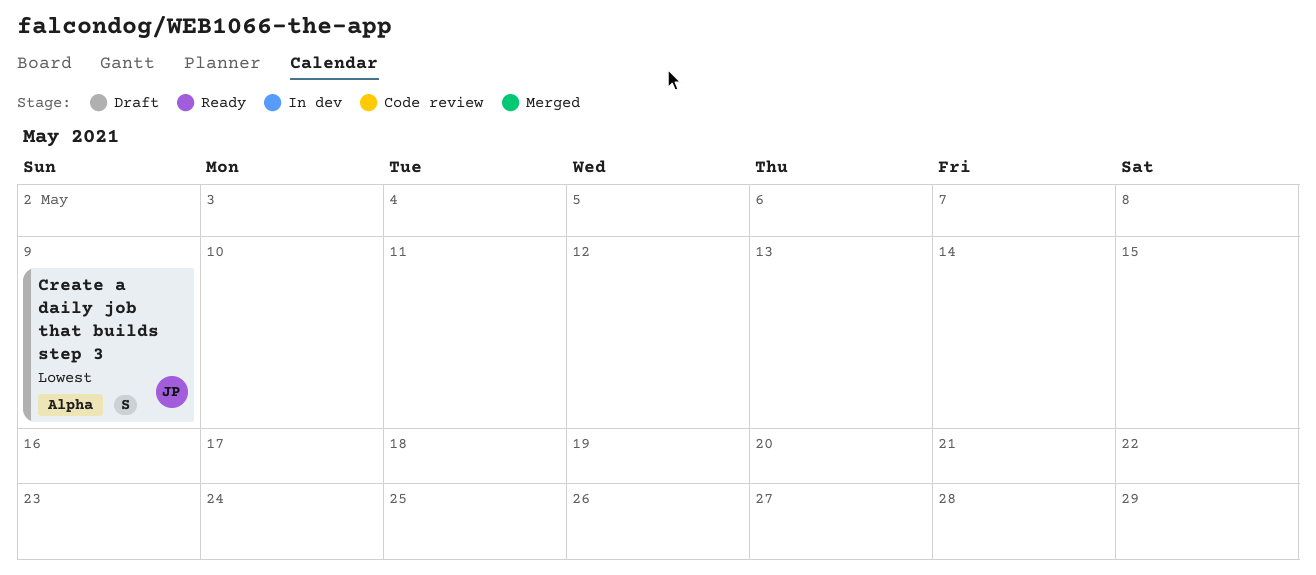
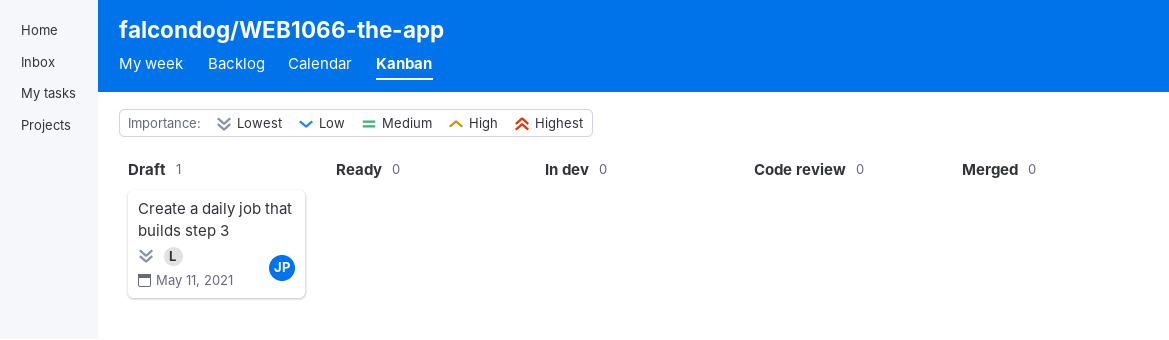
Create a daily job that builds step 3, estimate: S -> L
Create a daily job that builds step 3, due: May 9 -> May 11

